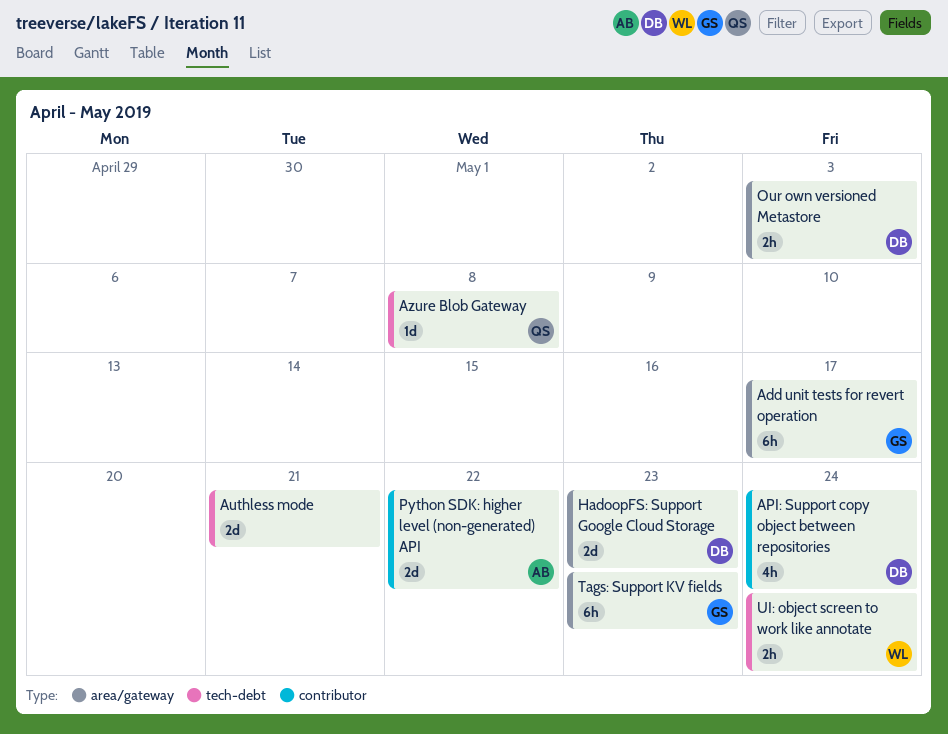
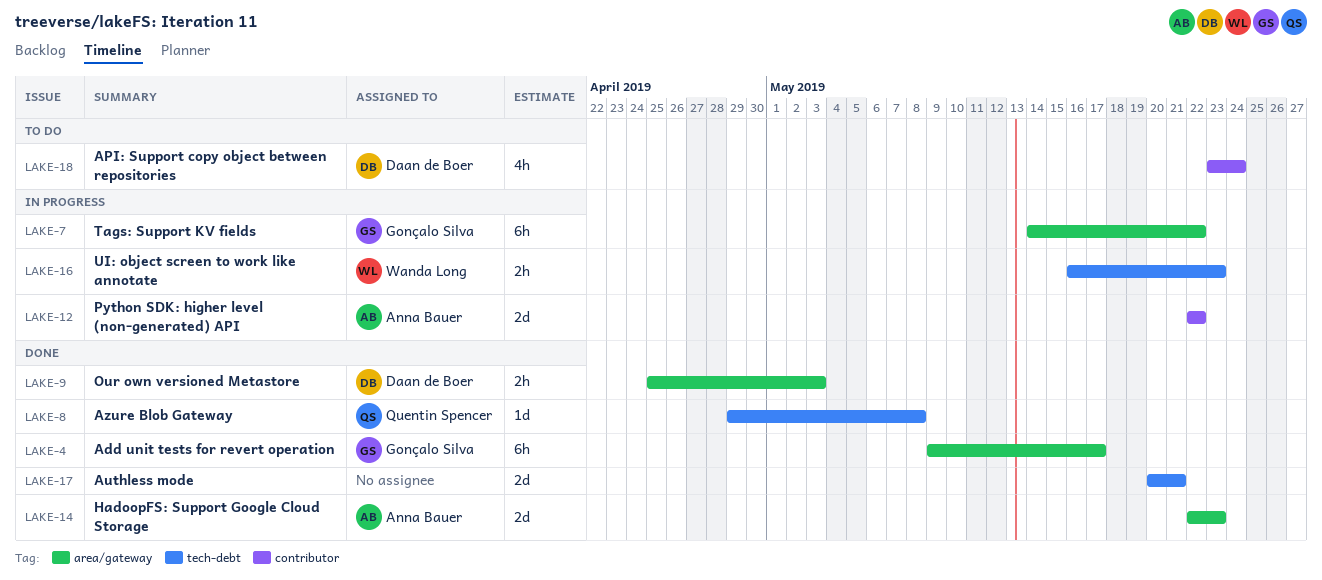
HadoopFS: Support Google Cloud Storage, owner: Daan de Boer -> Anna Bauer
Tags: Support KV fields, due: May 23 -> May 22
UI: object screen to work like annotate, due: May 24 -> May 23

